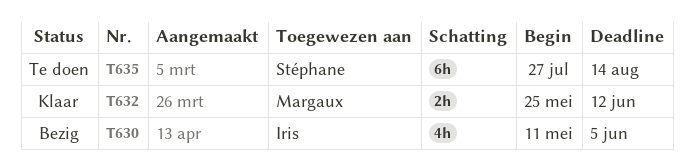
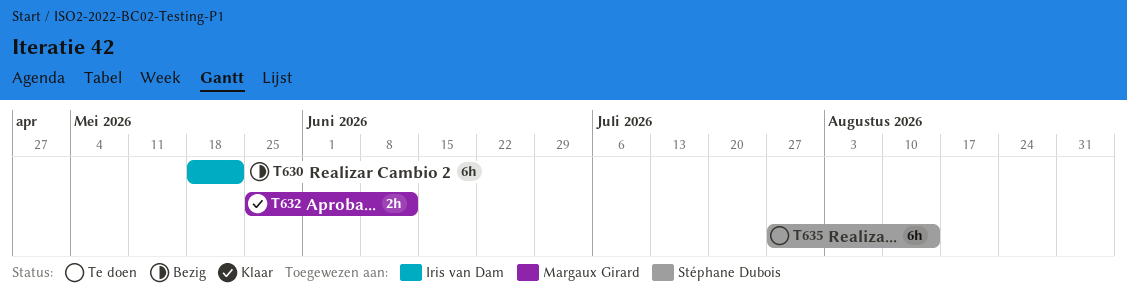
T630, estimate: 4h -> 6h
T630, start: May 11 -> May 18
T630, due: Jun 5 -> May 22

